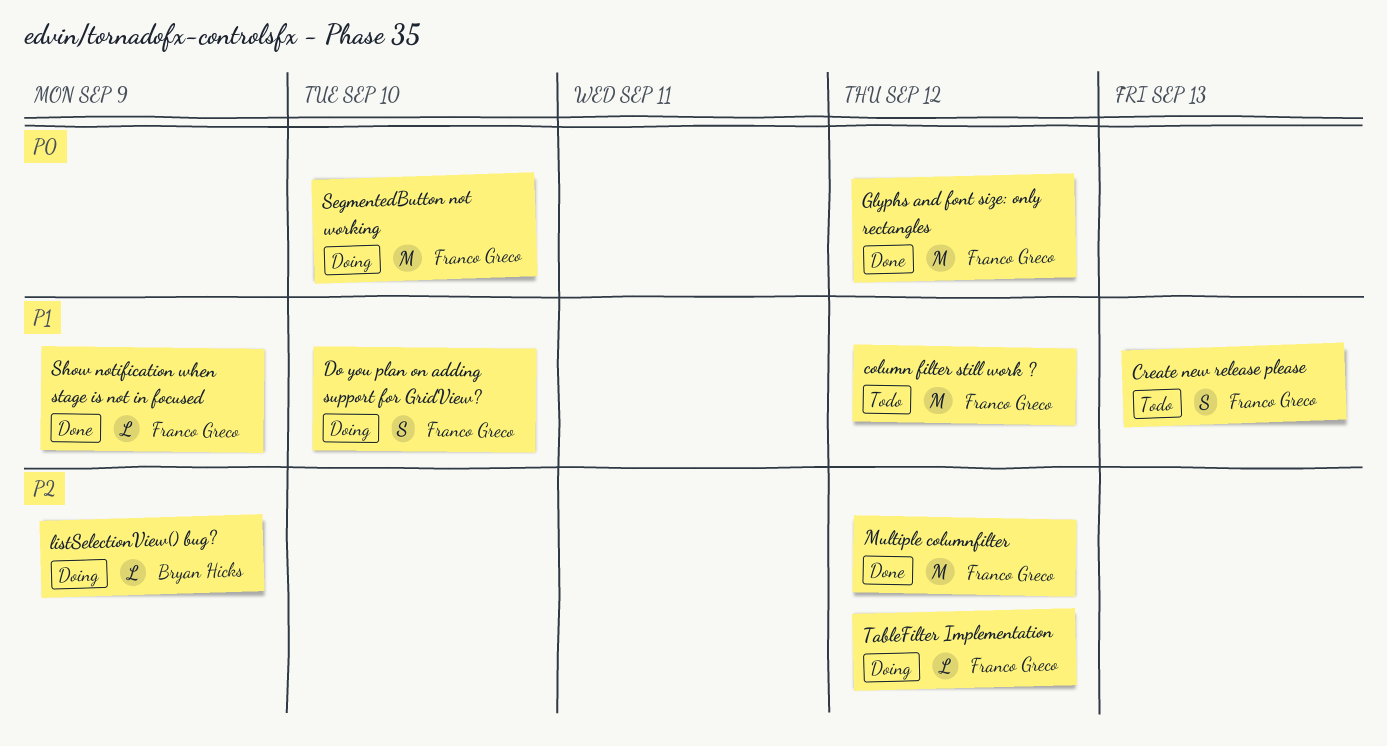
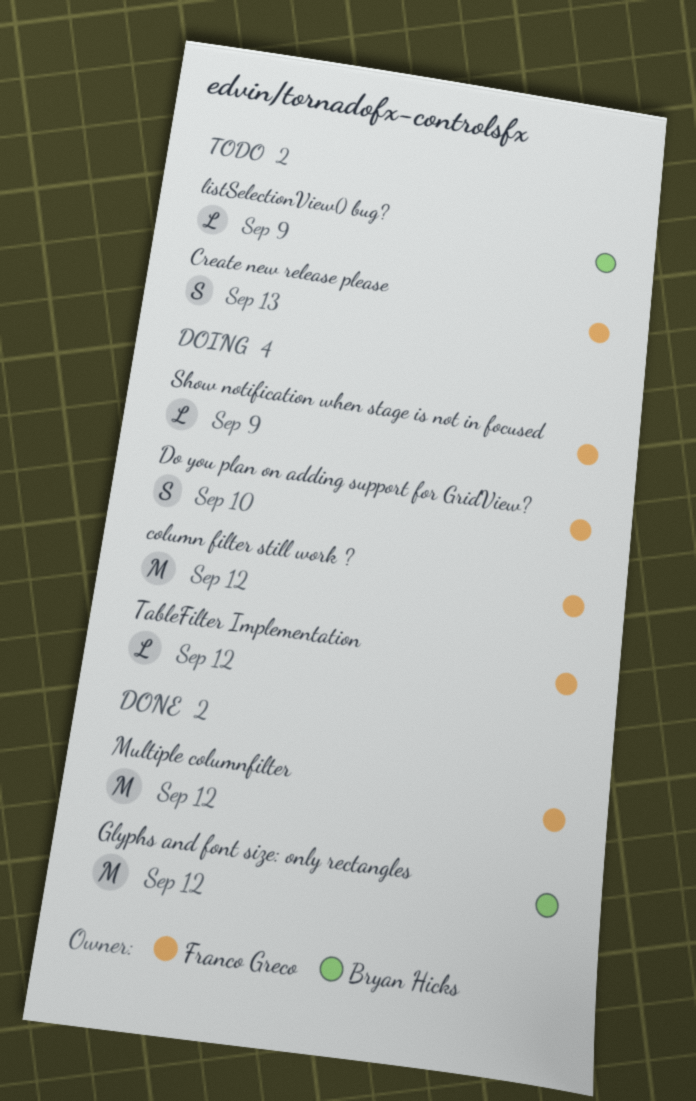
column filter still work ?, status: Todo -> Doing
Glyphs and font size: only rectangles, owner: Franco Greco -> Bryan Hicks
listSelectionView() bug?, status: Doing -> Todo
SegmentedButton not working: present -> none
Show notification when stage is not in focused, status: Done -> Doing

